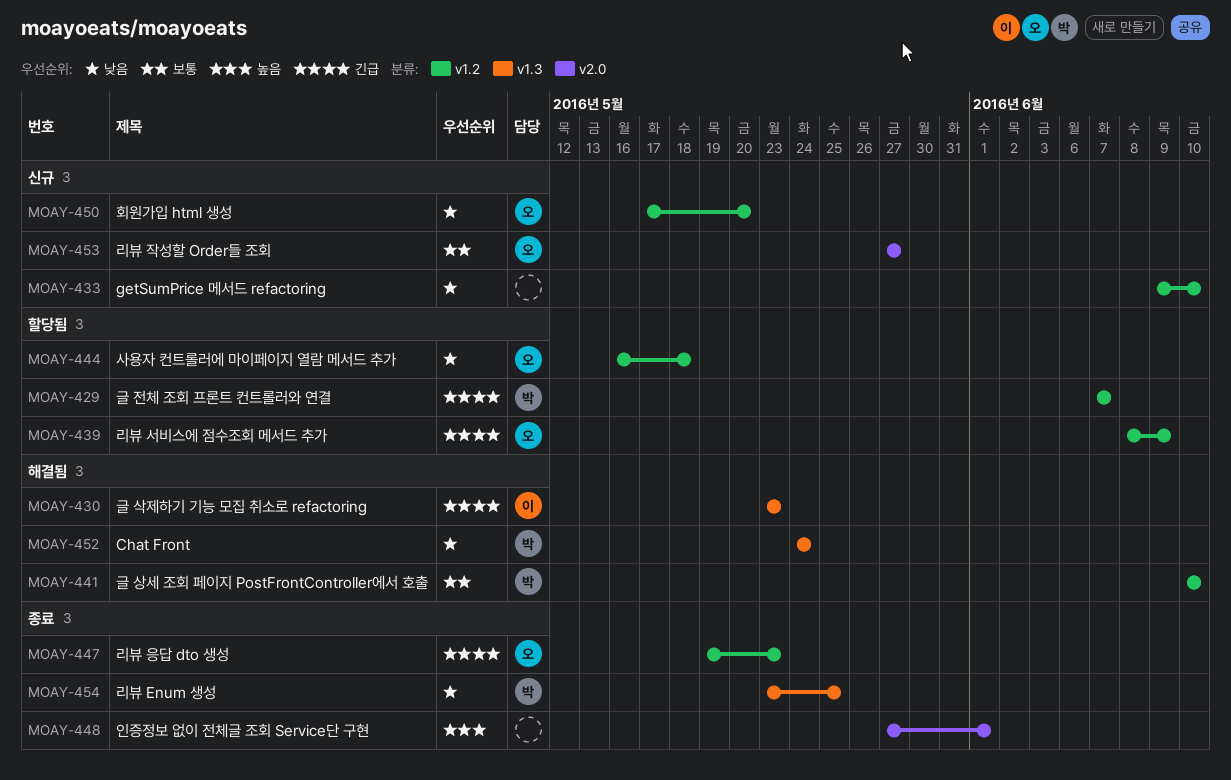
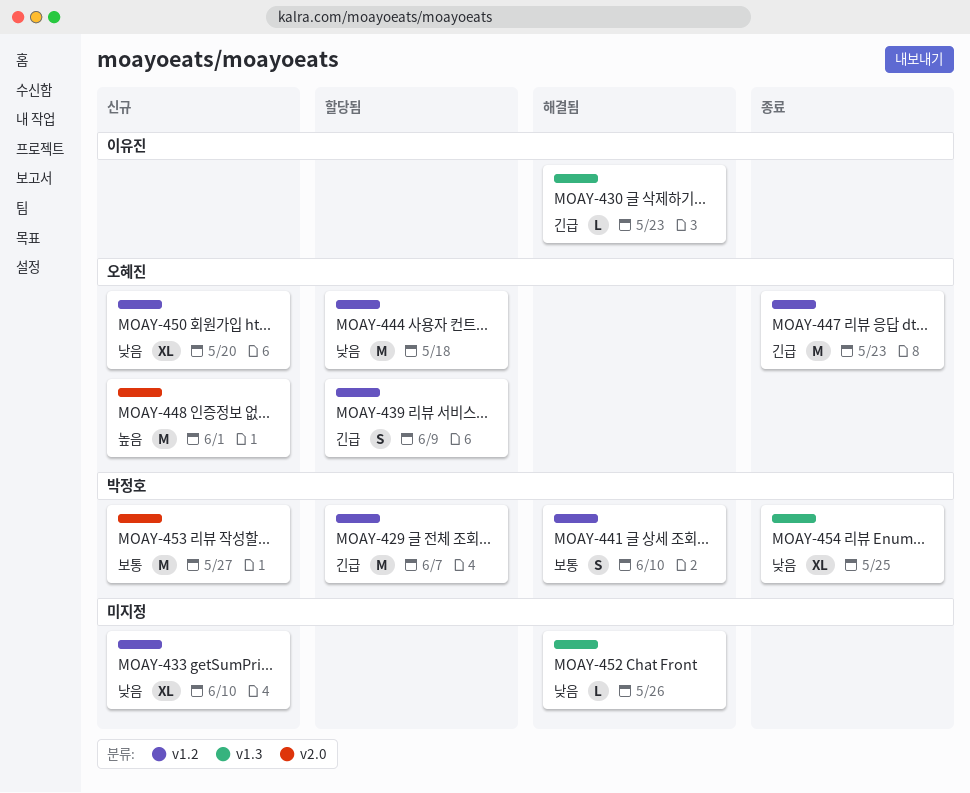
MOAY-448, status: 종료 -> 신규
MOAY-448, owner: none -> 오혜진
MOAY-452, owner: 박정호 -> none
MOAY-452, due: May 24 -> May 26
MOAY-453, owner: 오혜진 -> 박정호

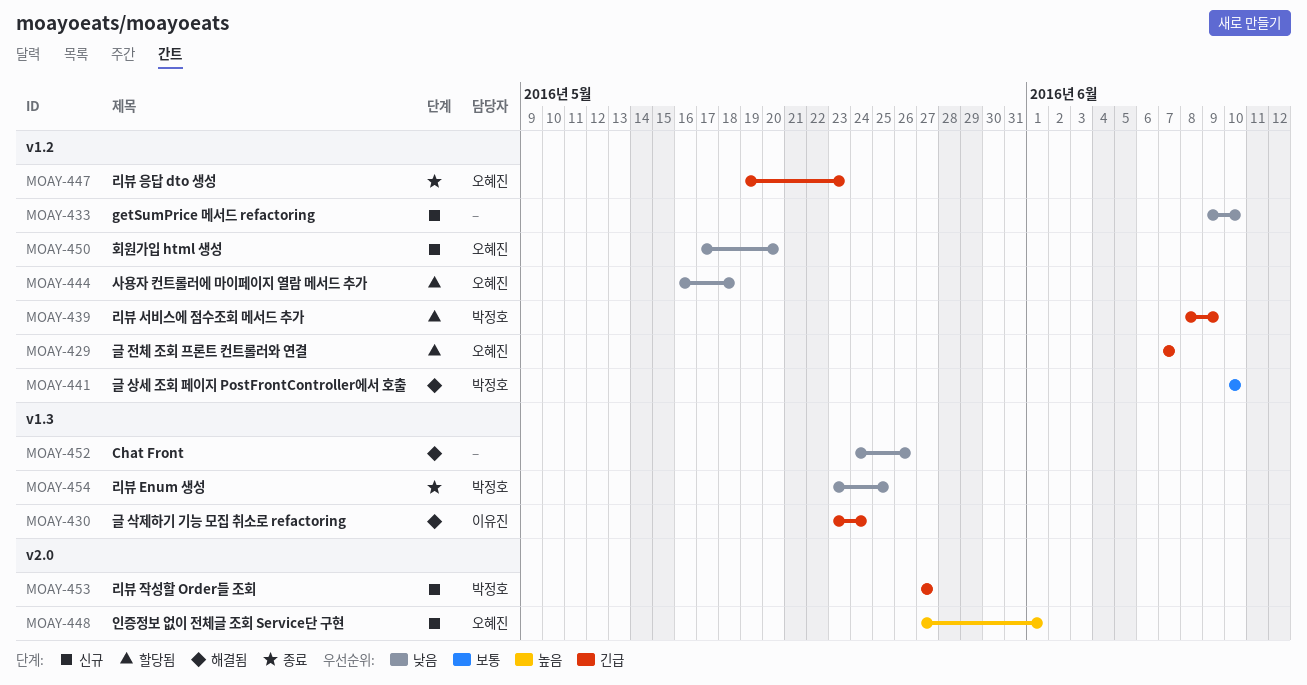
MOAY-429, owner: 박정호 -> 오혜진
MOAY-430, due: May 23 -> May 24
MOAY-439, owner: 오혜진 -> 박정호
MOAY-453, priority: 보통 -> 긴급

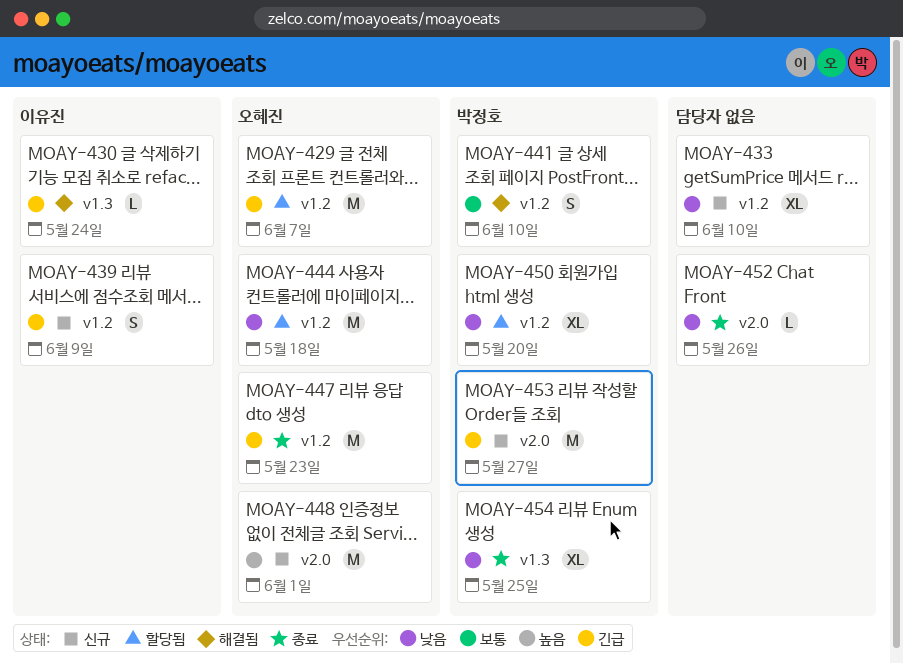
MOAY-439, status: 할당됨 -> 신규
MOAY-439, owner: 박정호 -> 이유진
MOAY-450, status: 신규 -> 할당됨
MOAY-450, owner: 오혜진 -> 박정호
MOAY-452, status: 해결됨 -> 종료
MOAY-452, label: v1.3 -> v2.0

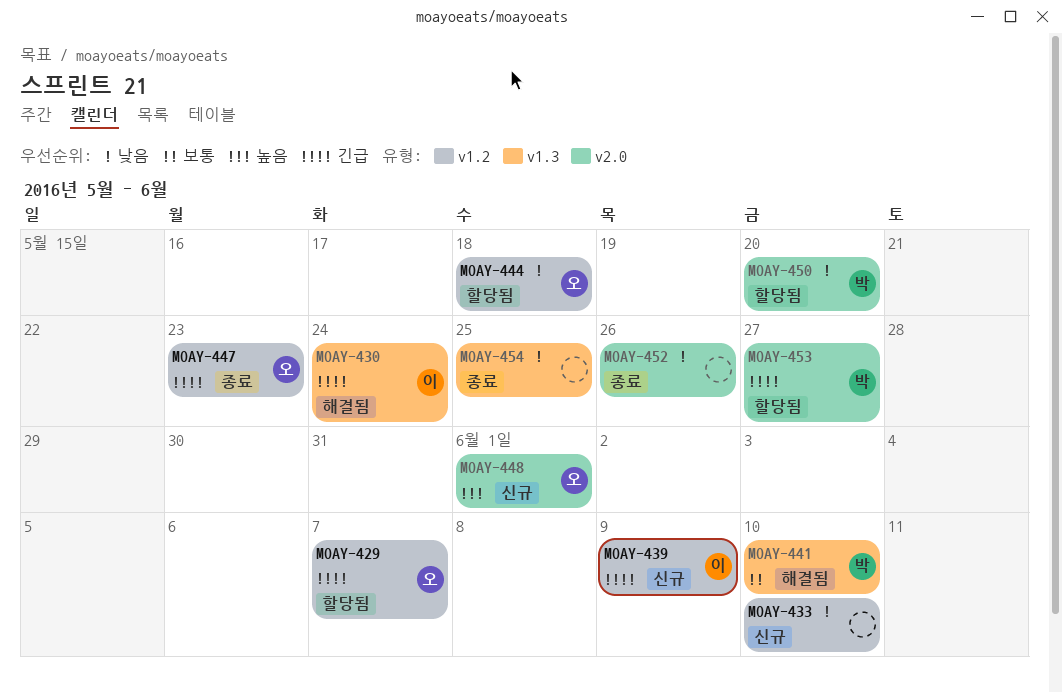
MOAY-441, label: v1.2 -> v1.3
MOAY-450, label: v1.2 -> v2.0
MOAY-453, status: 신규 -> 할당됨
MOAY-454, owner: 박정호 -> none

